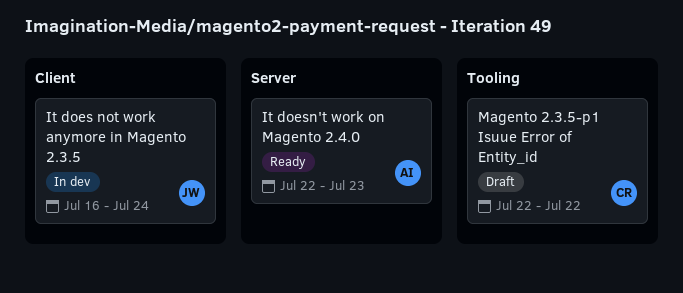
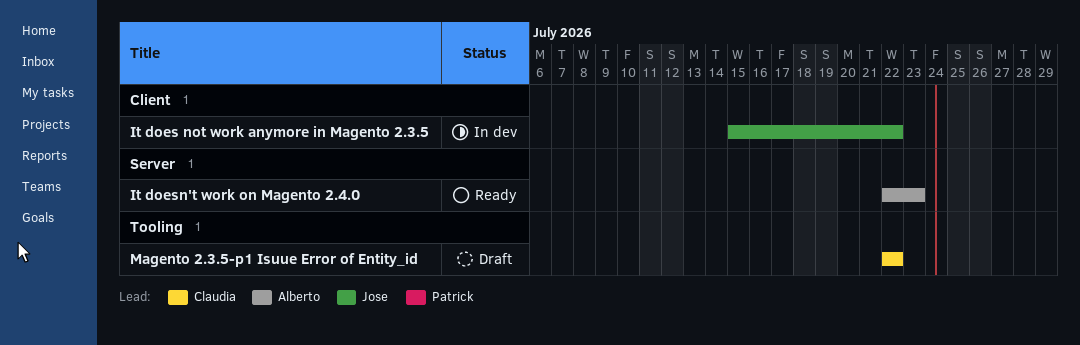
It does not work anymore in Magento 2.3.5, start: Jul 16 -> Jul 15
It does not work anymore in Magento 2.3.5, due: Jul 24 -> Jul 22

